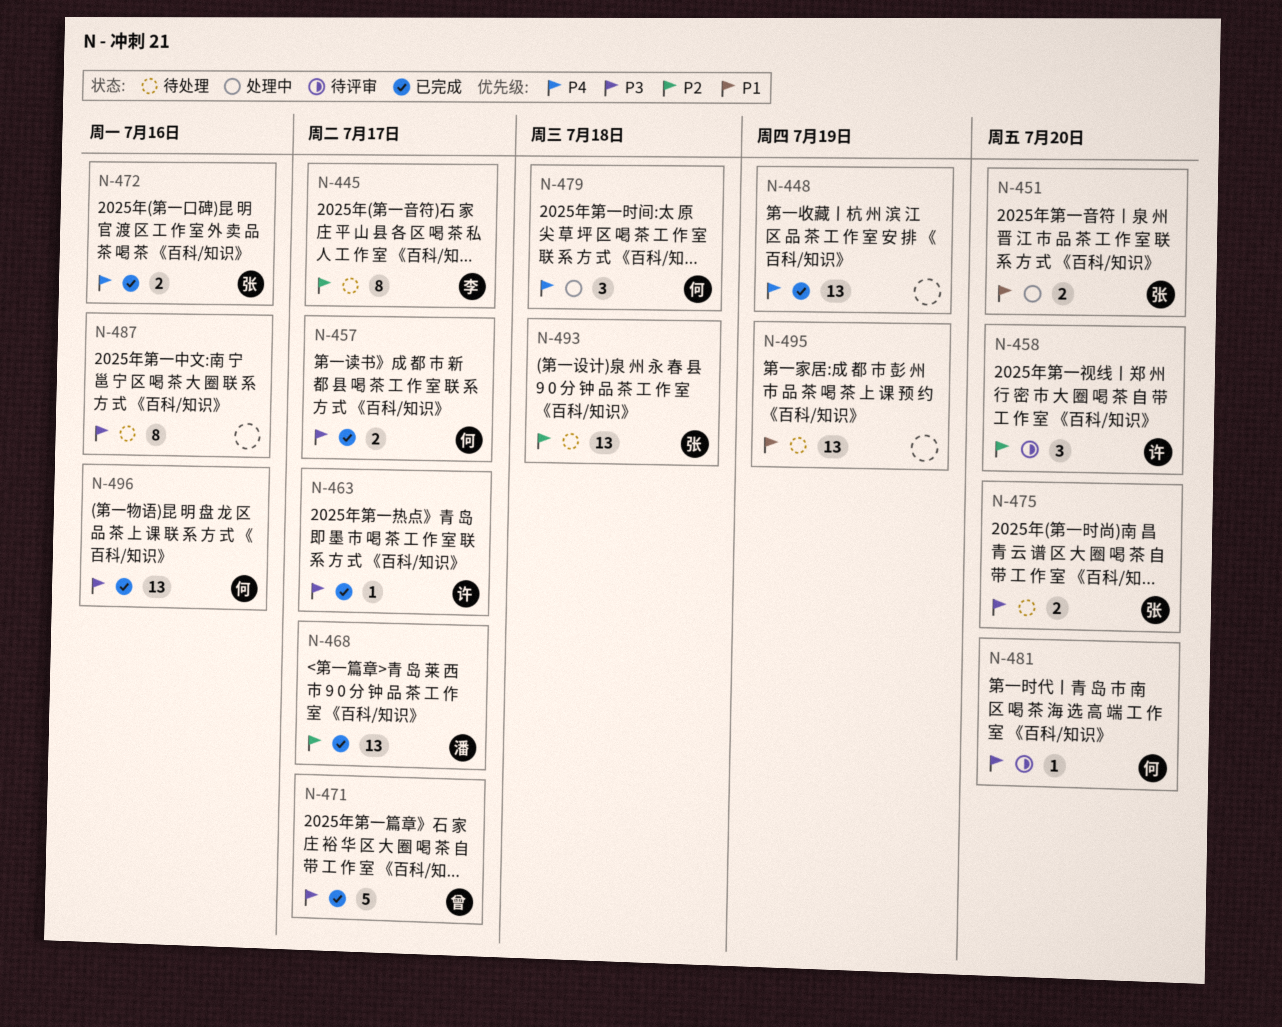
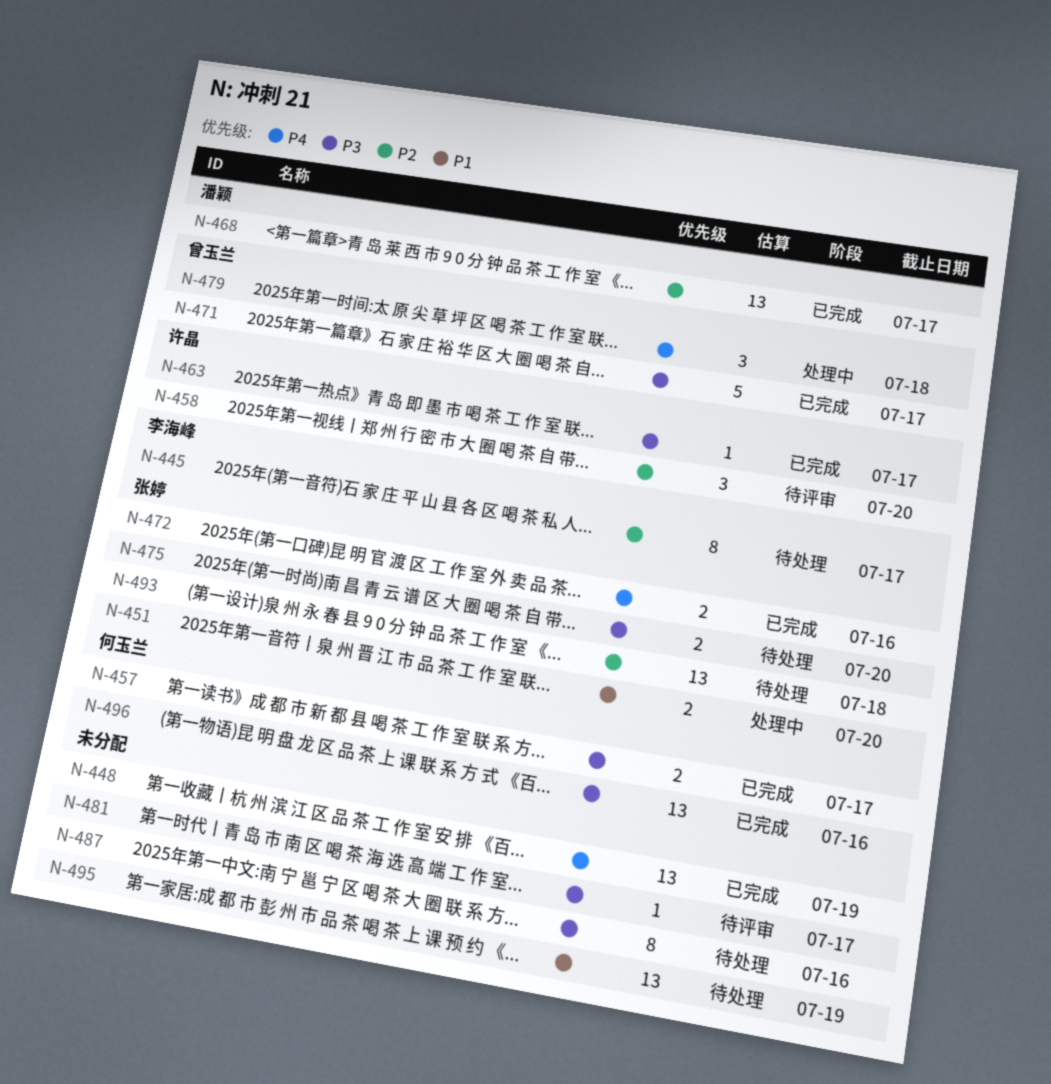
N-479, owner: 何玉兰 -> 曾玉兰
N-481, owner: 何玉兰 -> none
N-481, due: Jul 20 -> Jul 17

